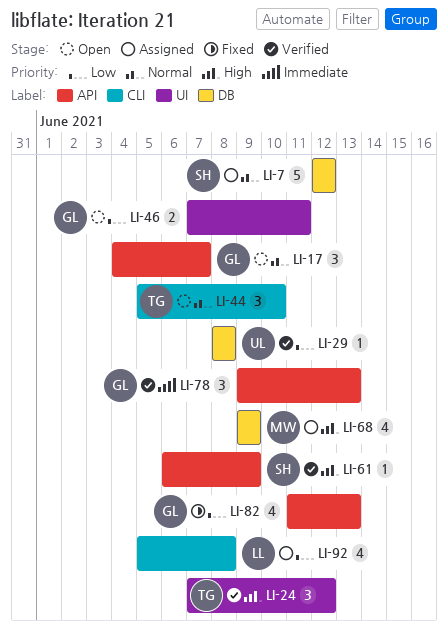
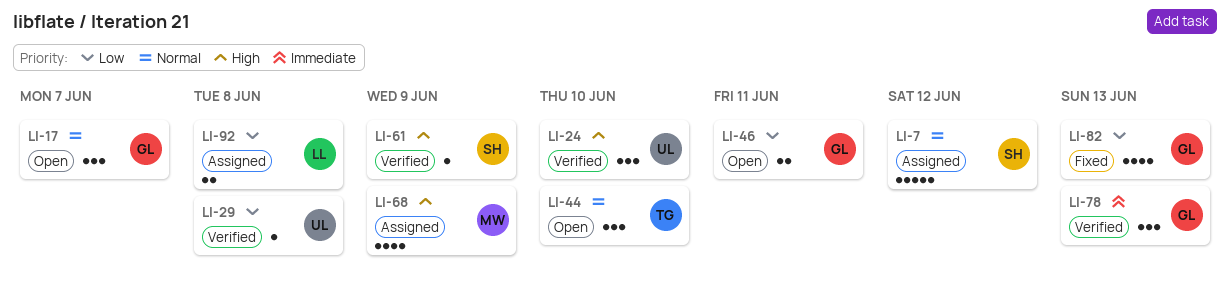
LI-24, owner: TG -> UL
LI-24, due: Jun 12 -> Jun 10
LI-92, estimate: 4 -> 2

